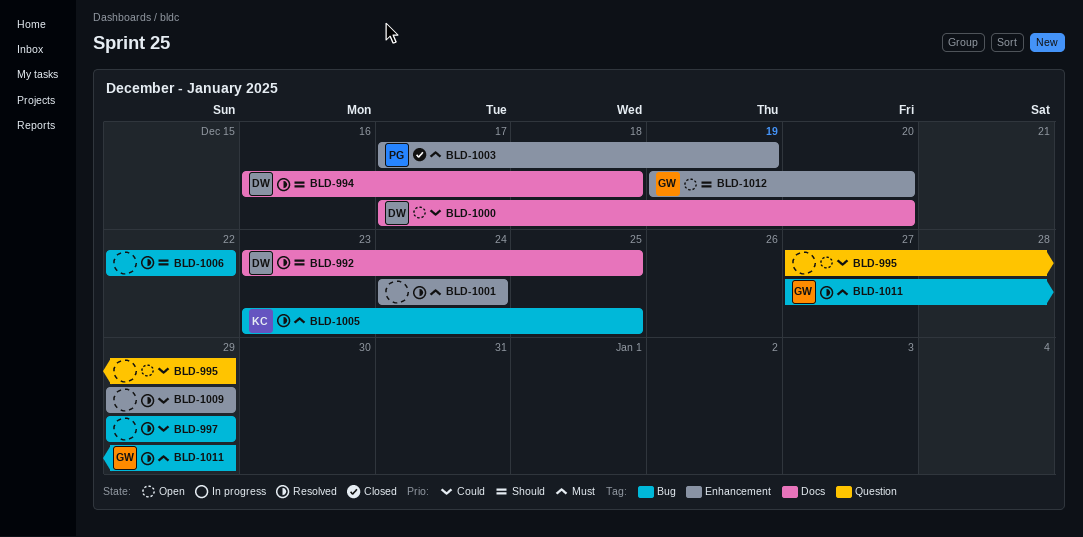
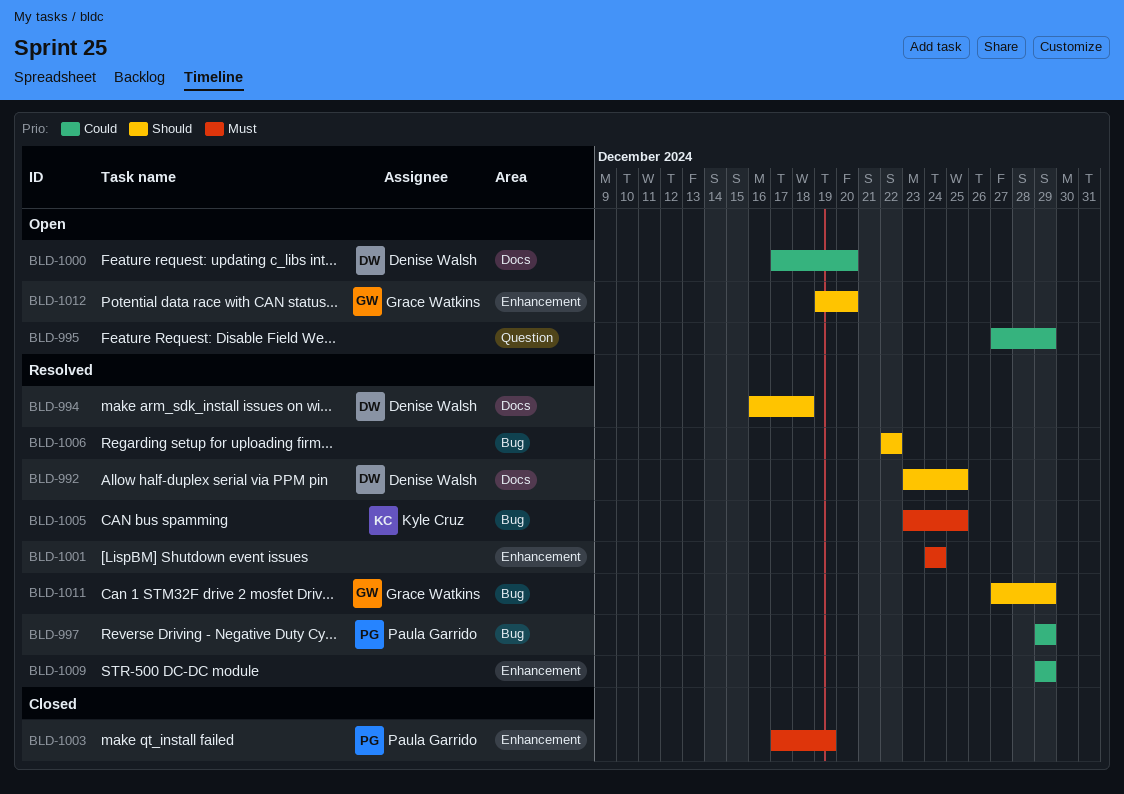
BLD-997, owner: none -> Paula Garrido
BLD-1011, priority: Must -> Should

